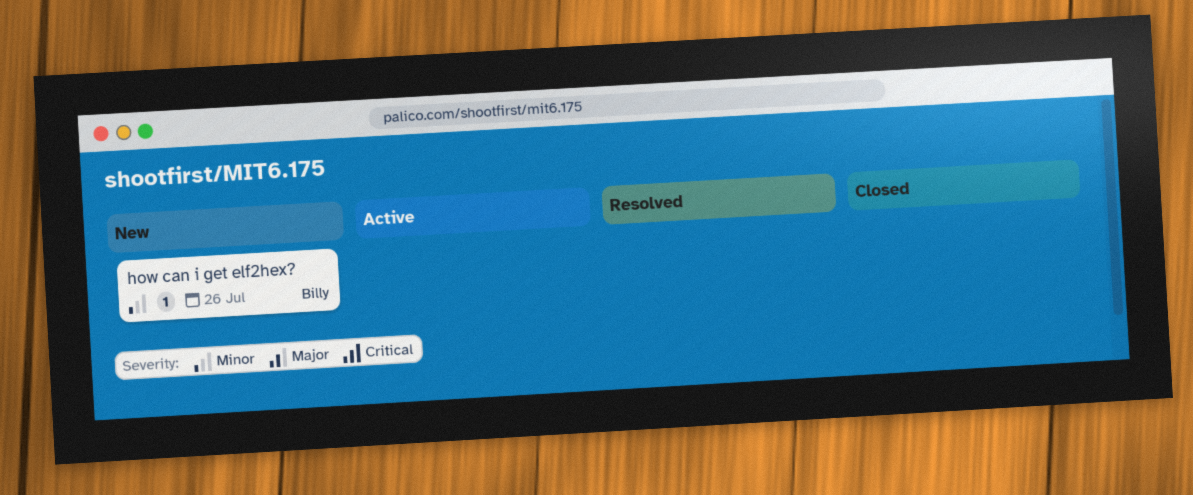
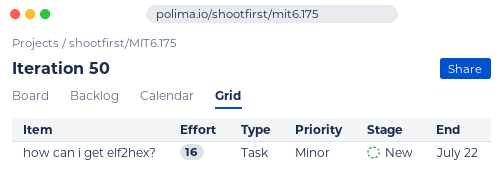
how can i get elf2hex?, estimate: 1 -> 16
how can i get elf2hex?, due: Jul 26 -> Jul 22

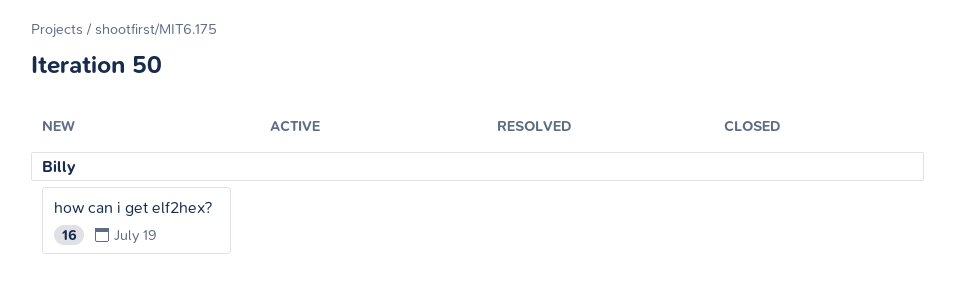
how can i get elf2hex?, due: Jul 22 -> Jul 19

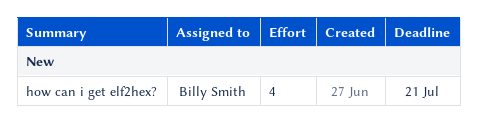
how can i get elf2hex?, estimate: 16 -> 4
how can i get elf2hex?, due: Jul 19 -> Jul 21

